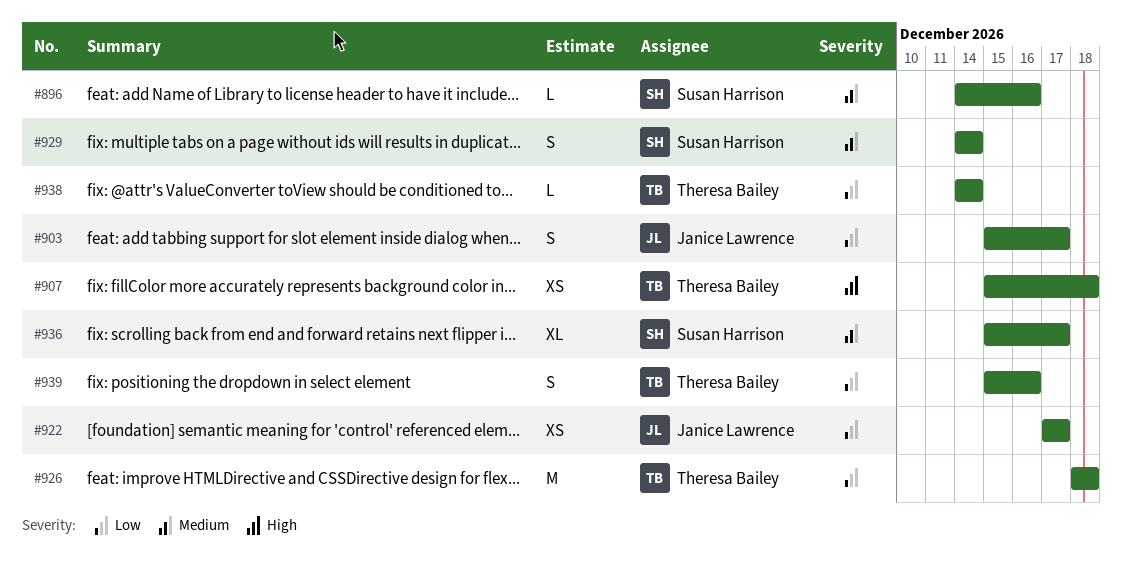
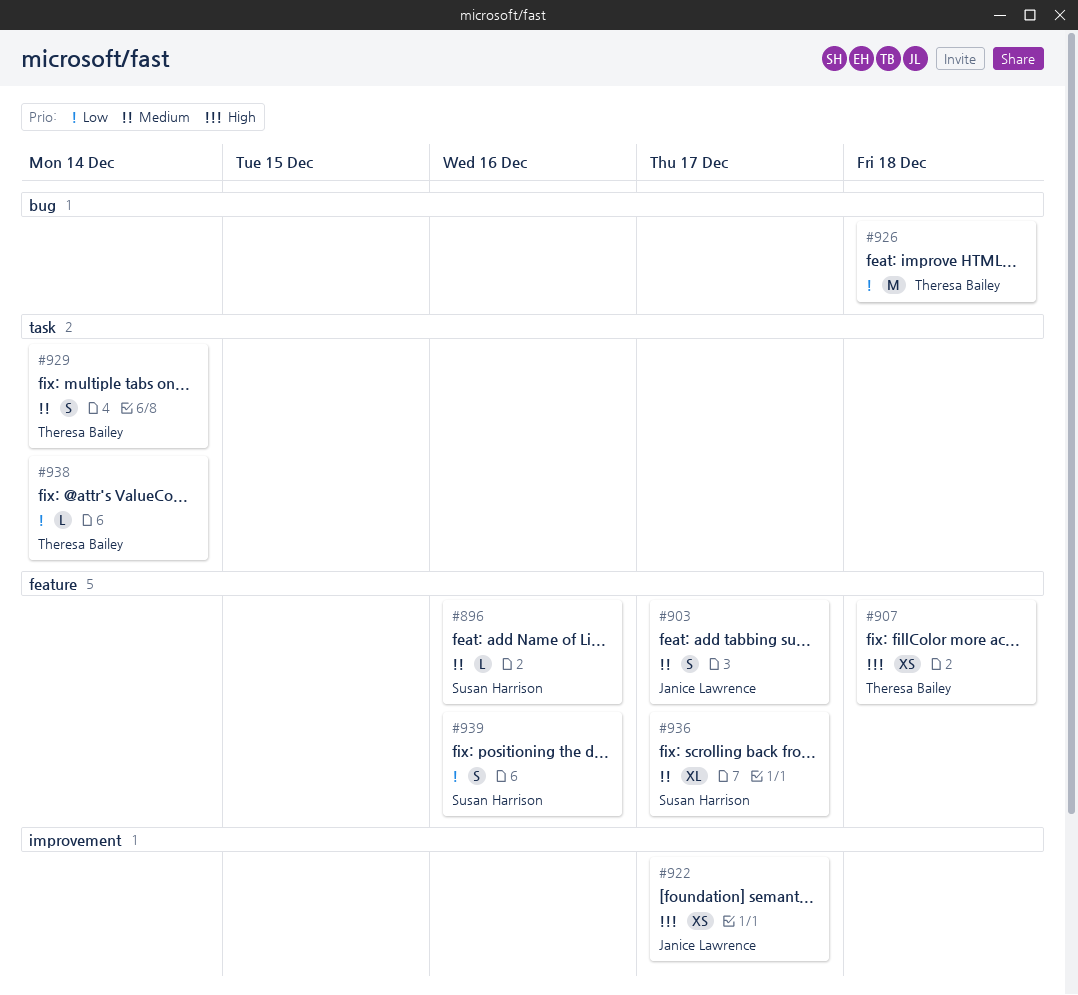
#903, priority: Low -> Medium
#922, priority: Low -> High
#929, owner: Susan Harrison -> Theresa Bailey
#939, owner: Theresa Bailey -> Susan Harrison

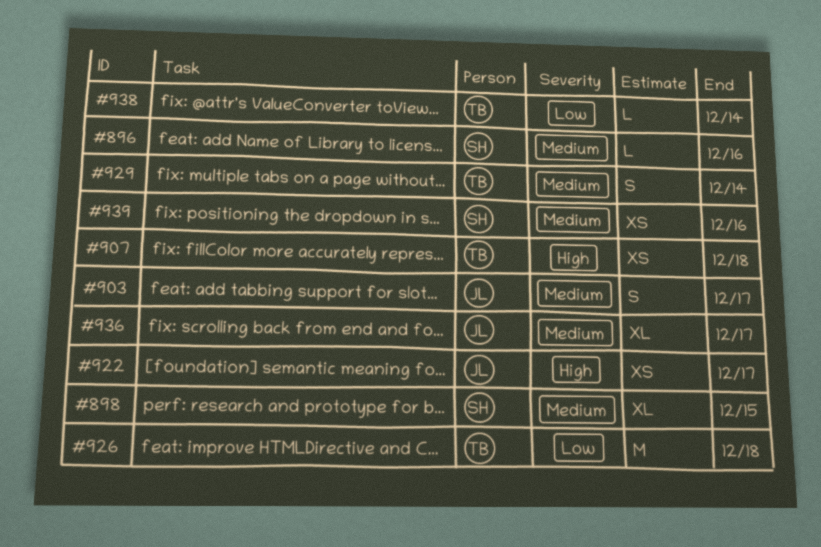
#898: none -> present
#936, owner: Susan Harrison -> Janice Lawrence
#939, priority: Low -> Medium
#939, estimate: S -> XS

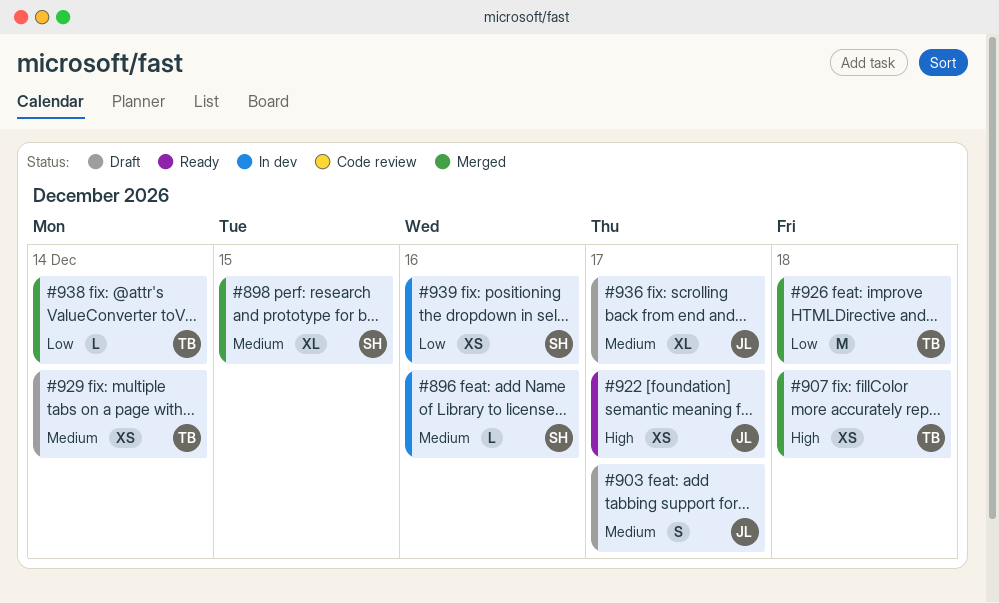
#929, estimate: S -> XS
#939, priority: Medium -> Low

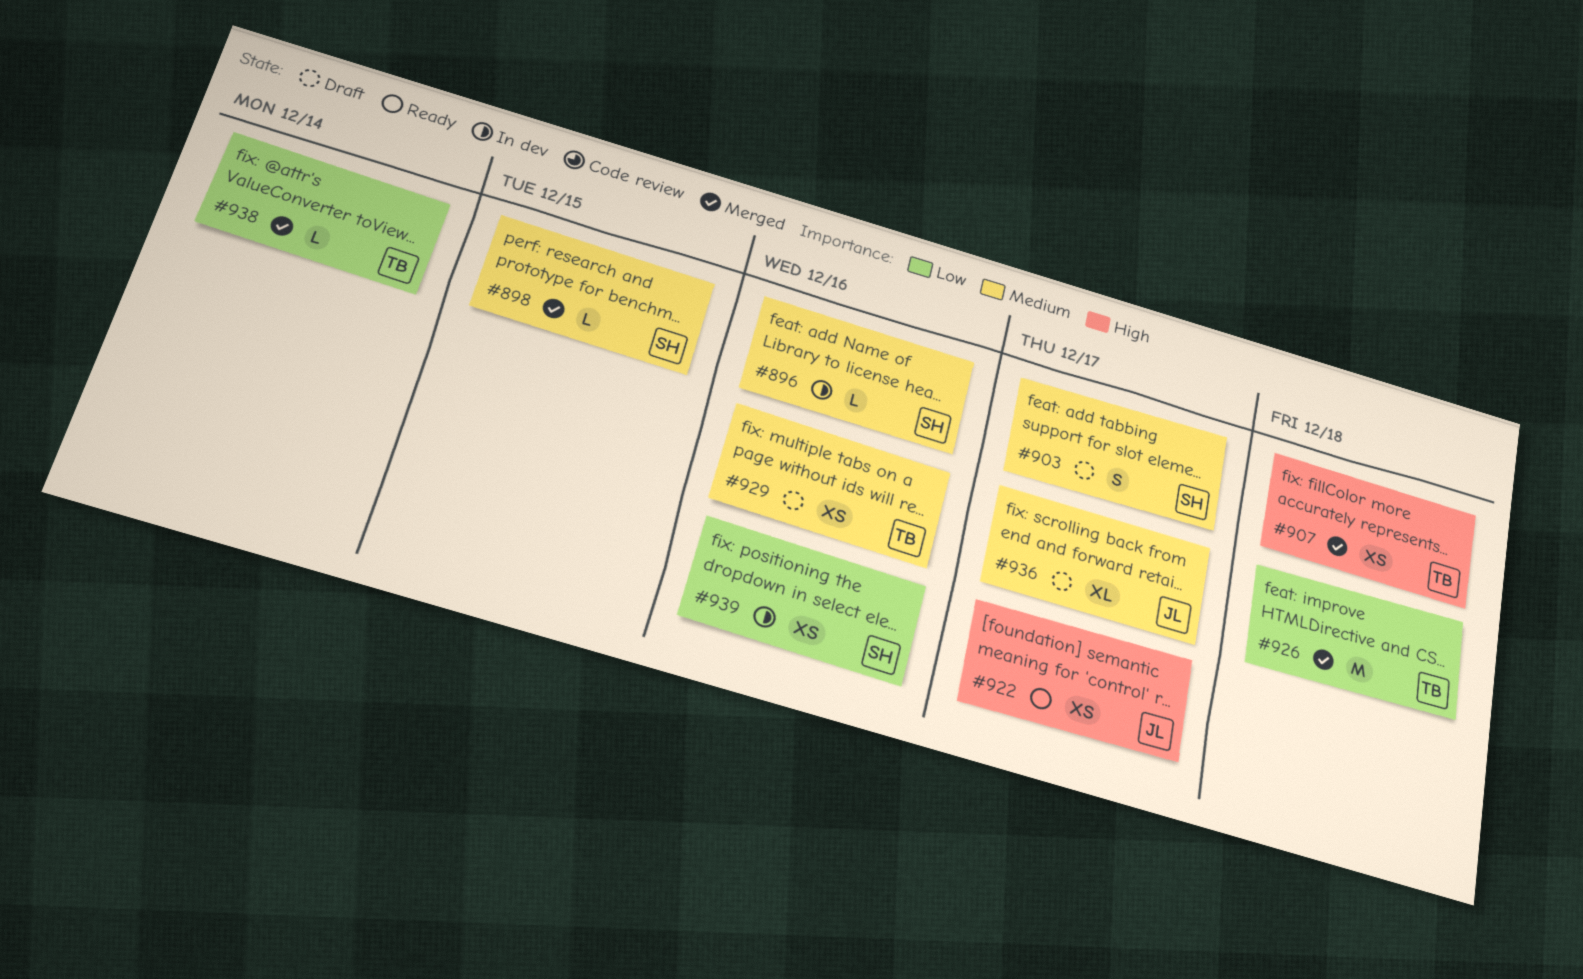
#898, estimate: XL -> L
#903, owner: JL -> SH
#929, due: Dec 14 -> Dec 16

